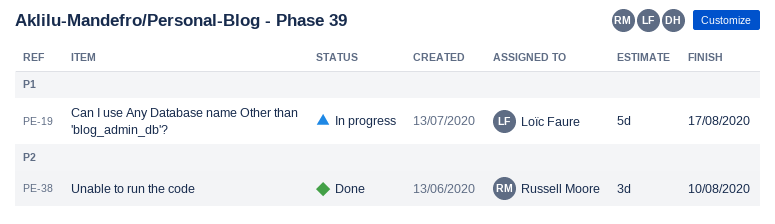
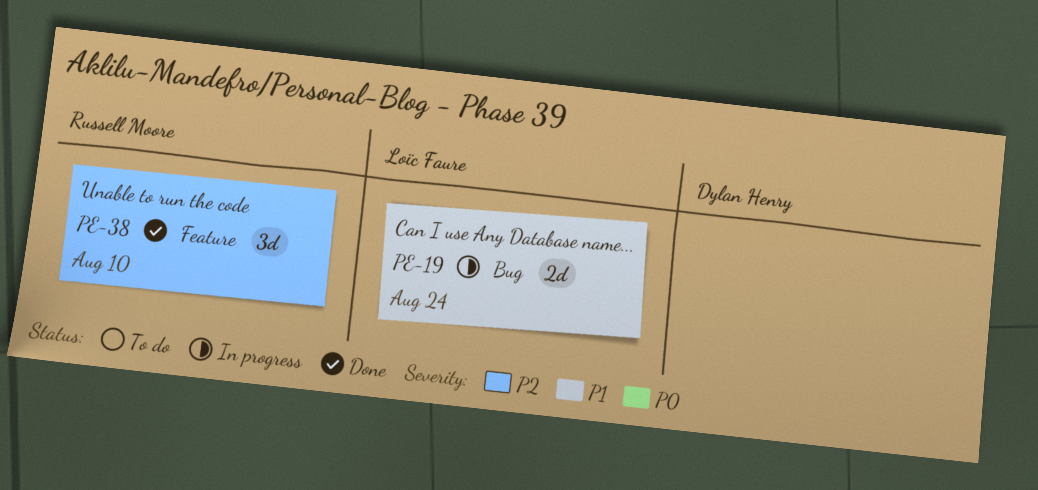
PE-19, estimate: 5d -> 2d
PE-19, due: Aug 17 -> Aug 24

